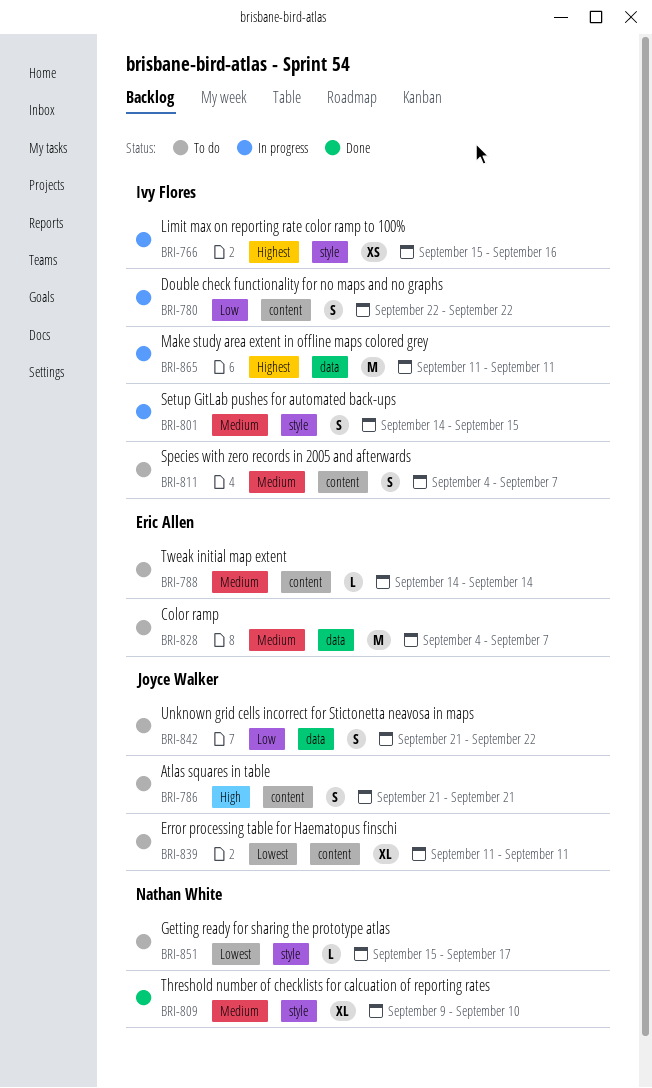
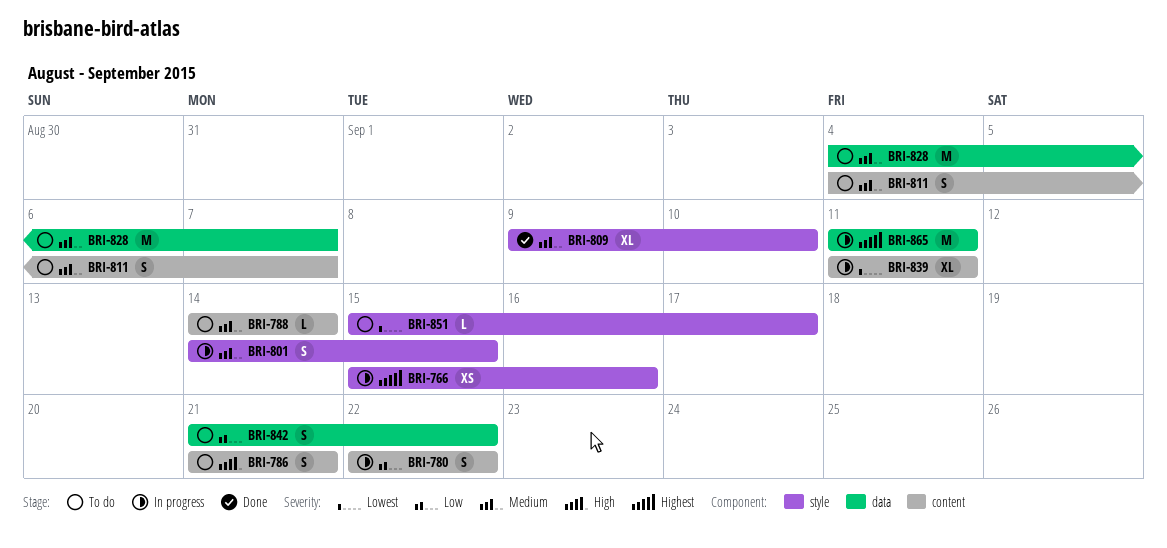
BRI-839, status: To do -> In progress

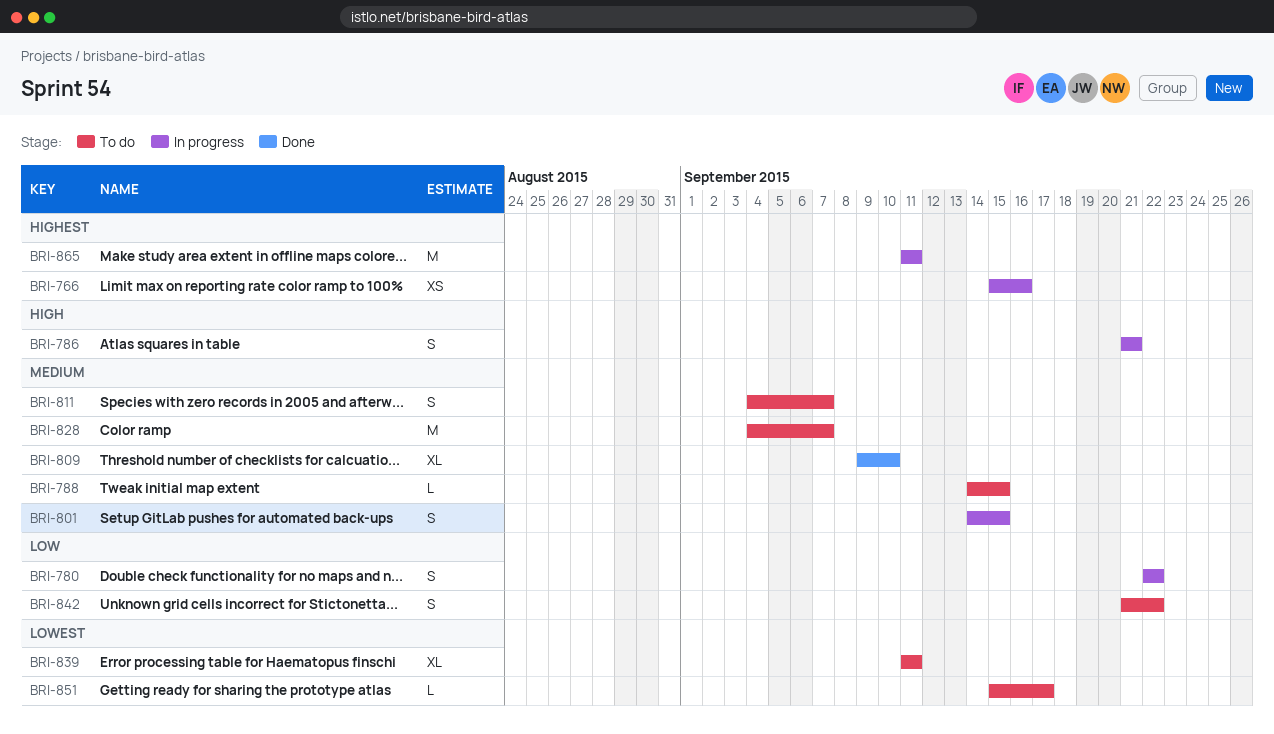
BRI-786, status: To do -> In progress
BRI-788, due: Sep 14 -> Sep 15
BRI-839, status: In progress -> To do

